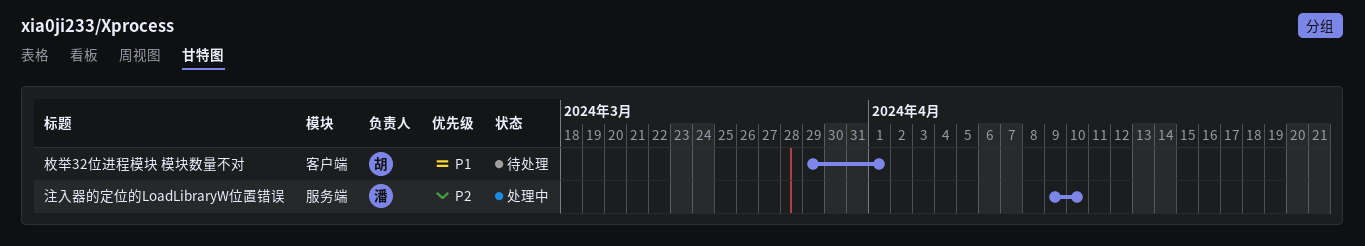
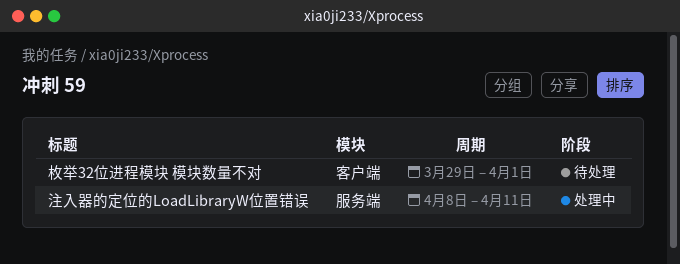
注入器的定位的LoadLibraryW位置错误, start: Apr 9 -> Apr 8
注入器的定位的LoadLibraryW位置错误, due: Apr 10 -> Apr 11

